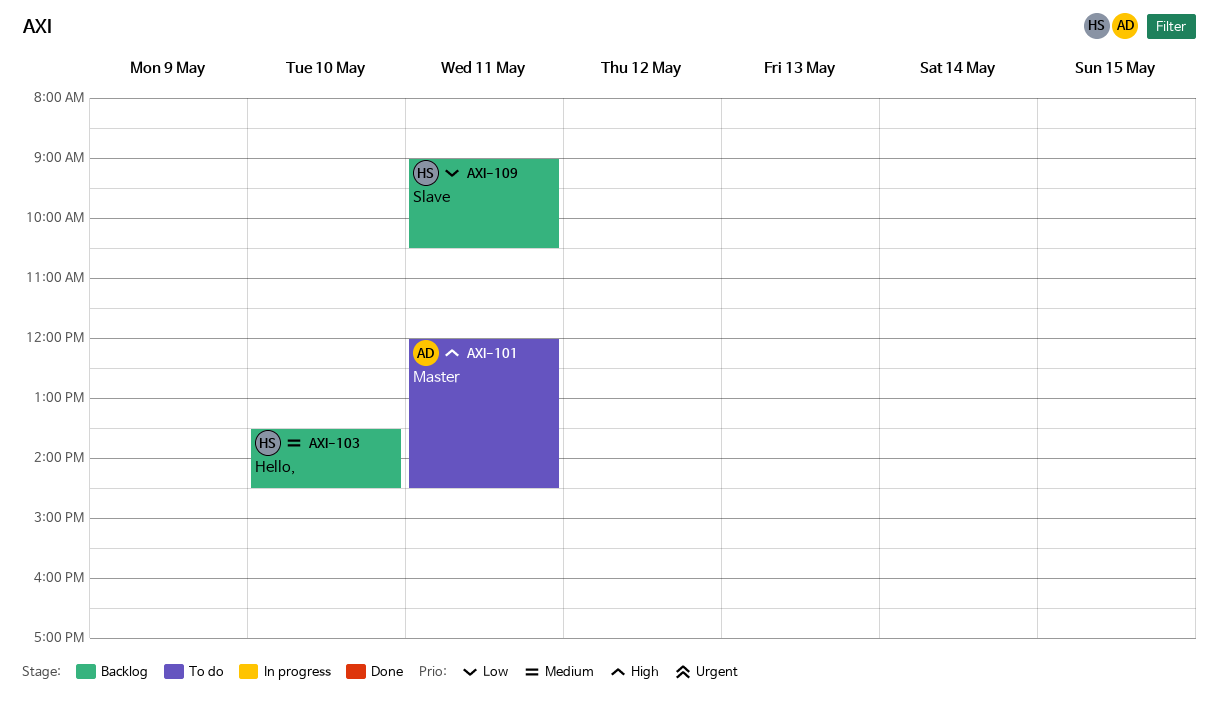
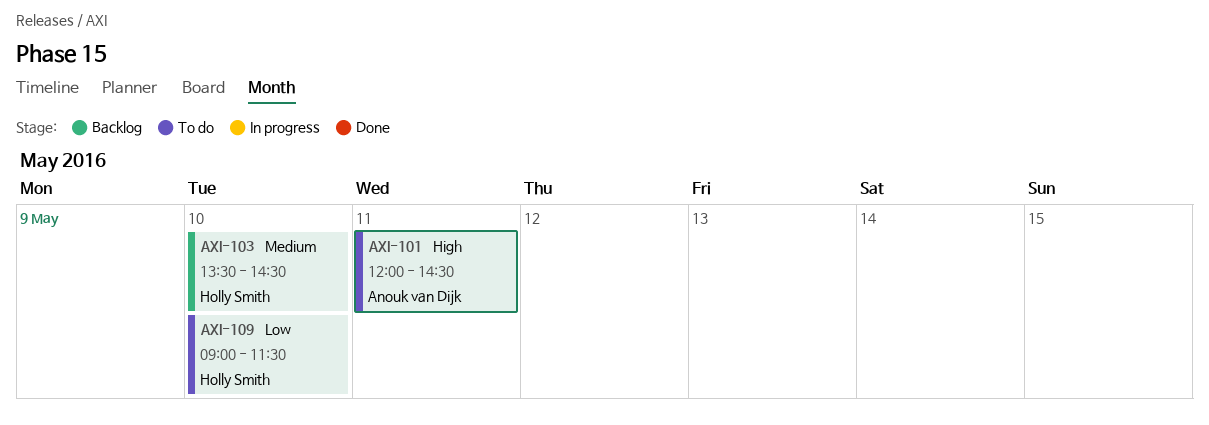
AXI-109, status: Backlog -> To do
AXI-109, day: May 11 -> May 10
AXI-109, ends: 10:30 -> 11:30

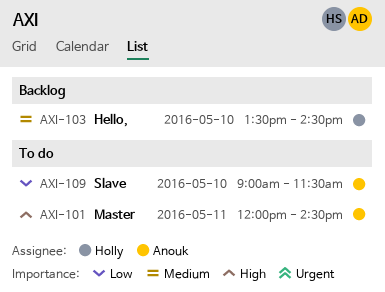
AXI-109, owner: Holly Smith -> Anouk van Dijk

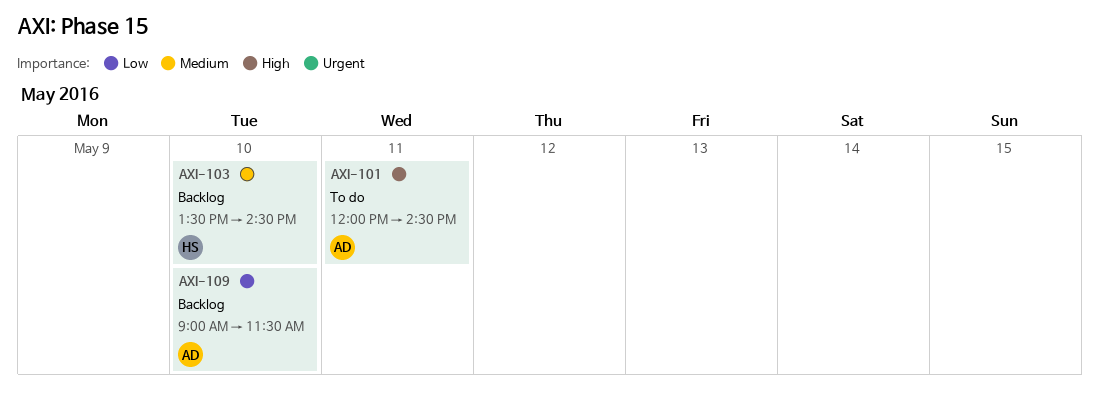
AXI-109, status: To do -> Backlog

